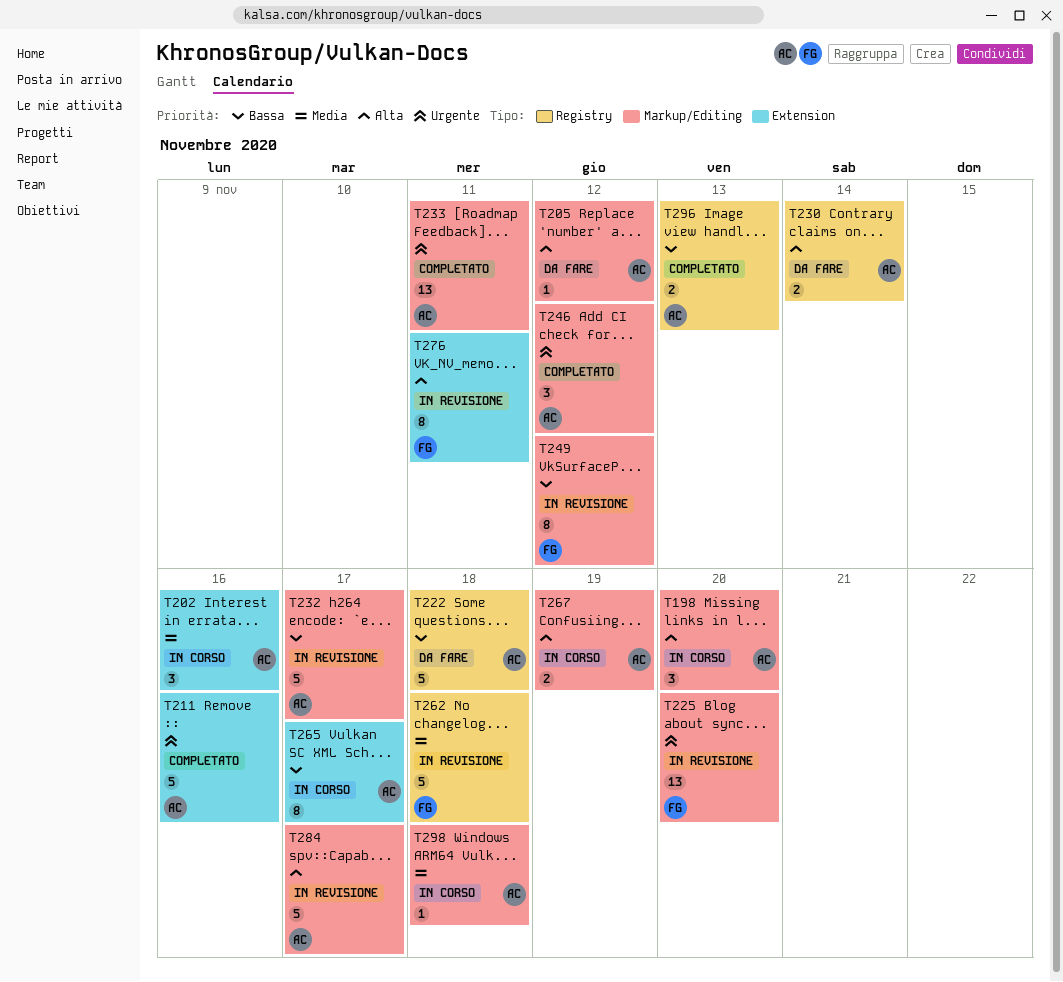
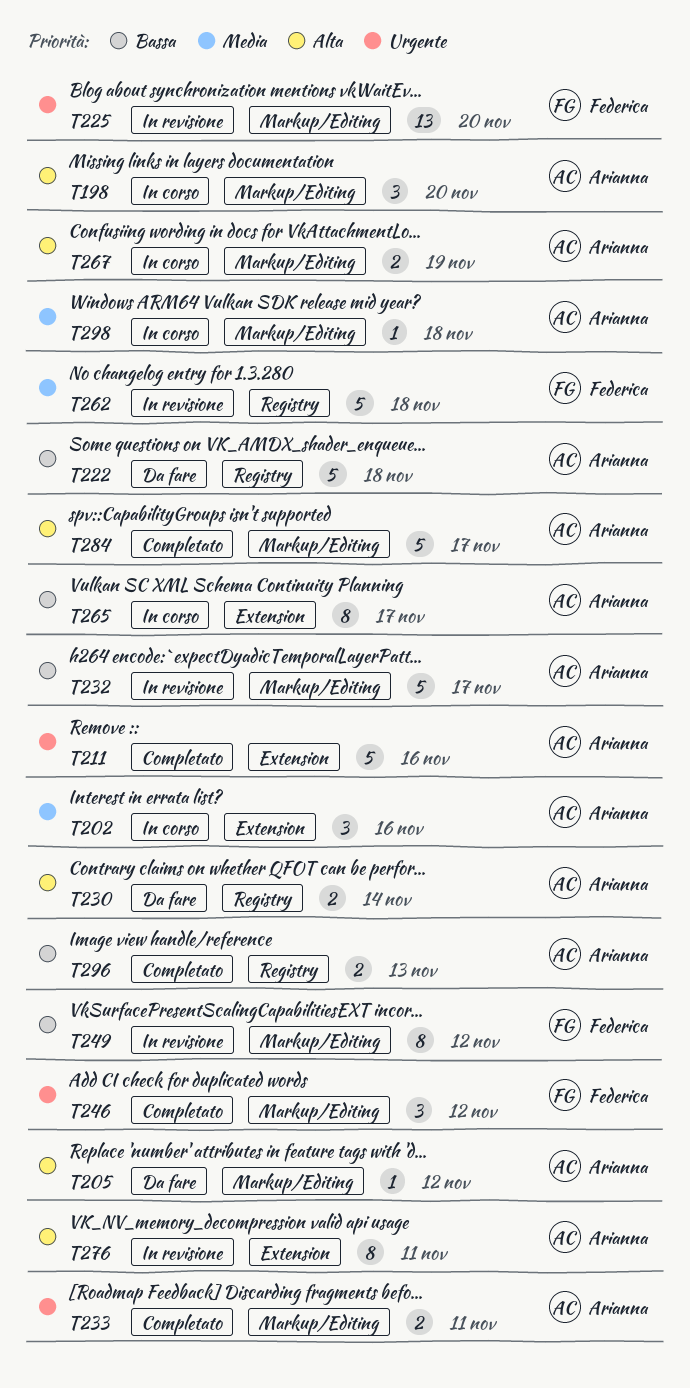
T233, estimate: 13 -> 2
T246, owner: Arianna -> Federica
T276, owner: Federica -> Arianna
T284, status: In revisione -> Completato

